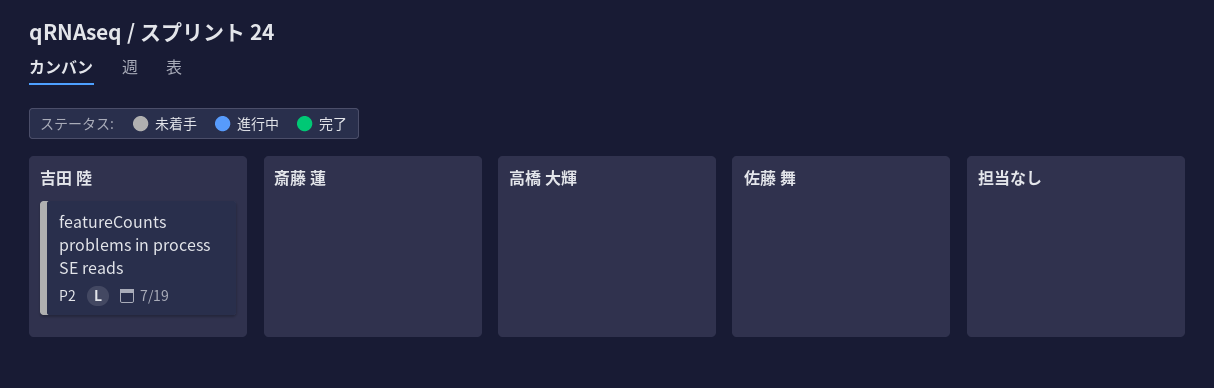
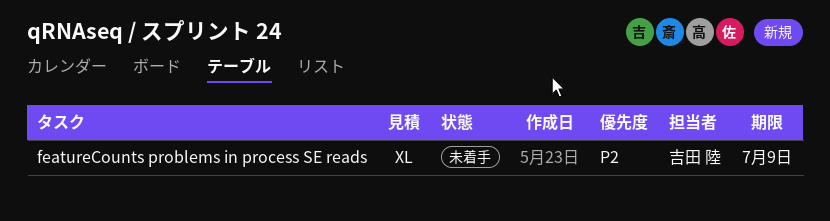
featureCounts problems in process SE reads, estimate: L -> XL
featureCounts problems in process SE reads, due: Jul 19 -> Jul 9

